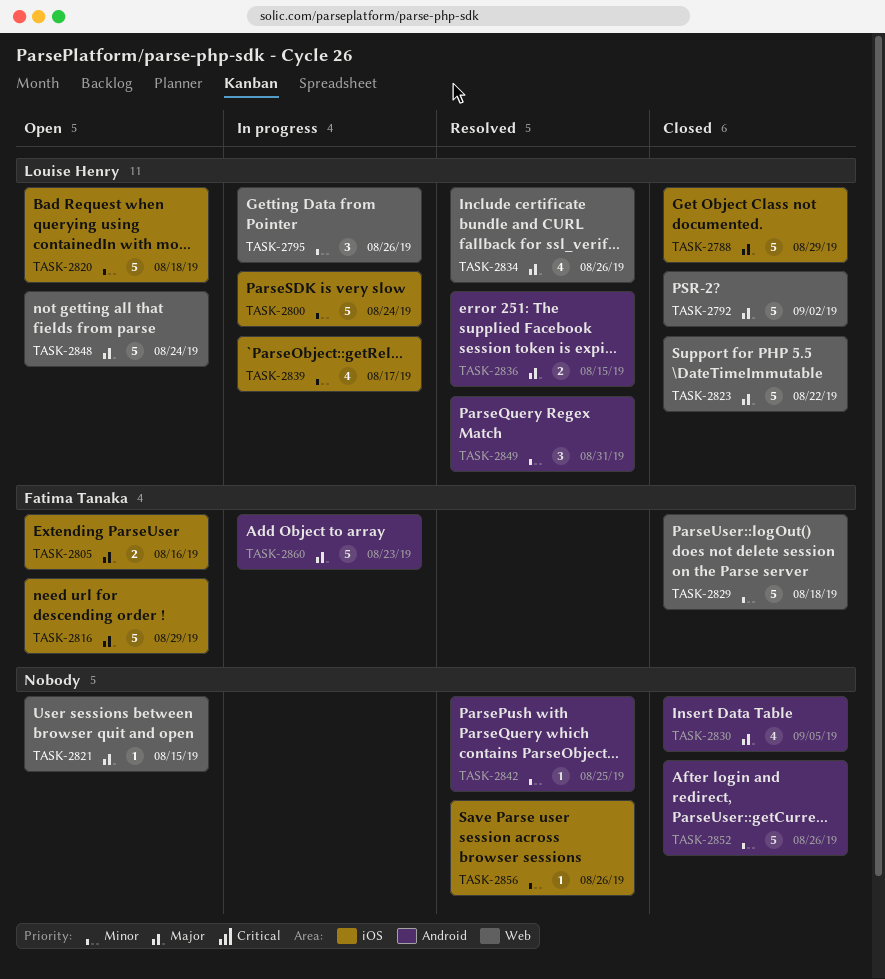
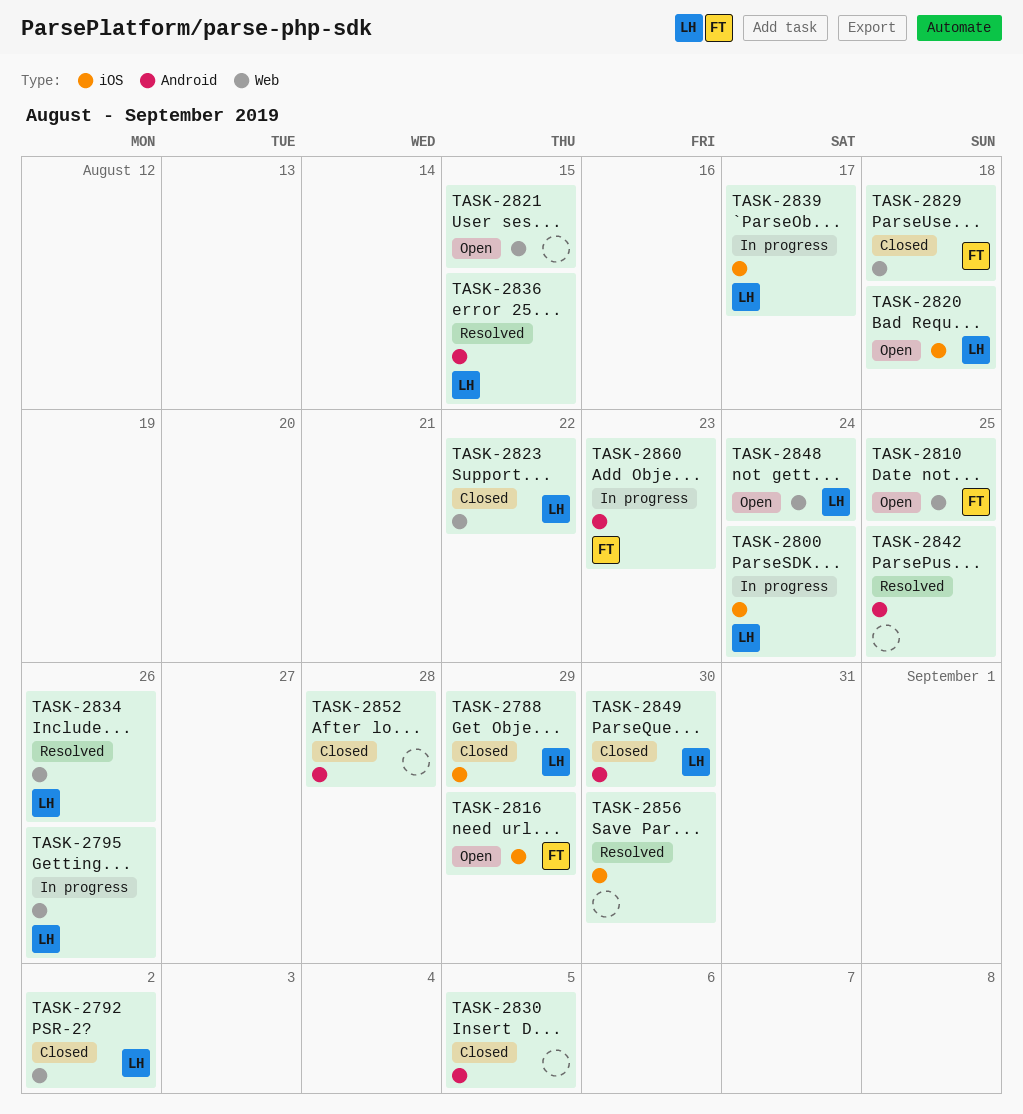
TASK-2805: present -> none
TASK-2810: none -> present
TASK-2849, status: Resolved -> Closed
TASK-2849, due: Aug 31 -> Aug 30
TASK-2852, due: Aug 26 -> Aug 28
TASK-2856, due: Aug 26 -> Aug 30

